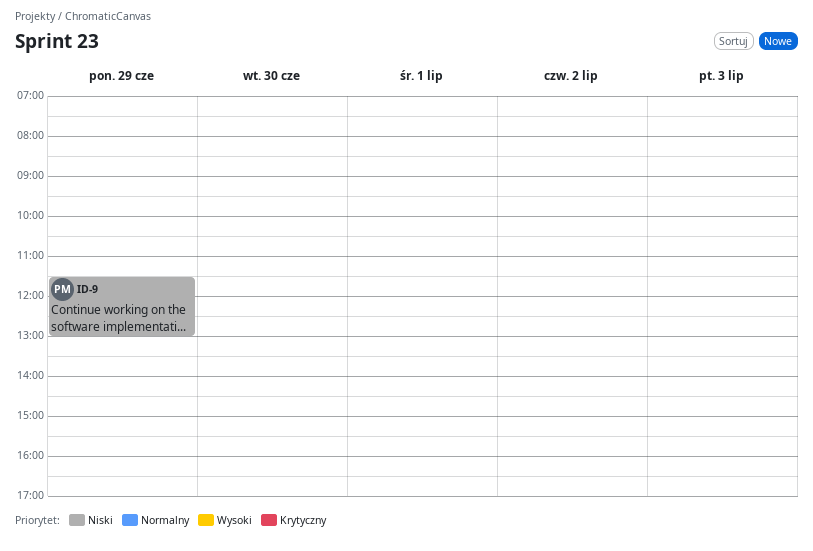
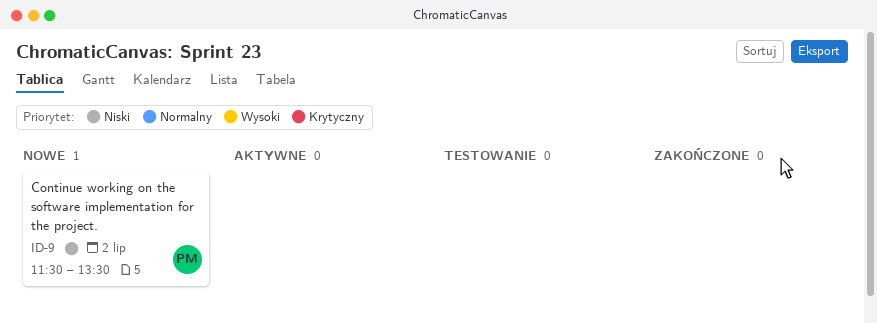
ID-9, day: Jun 29 -> Jul 2
ID-9, ends: 13:00 -> 13:30

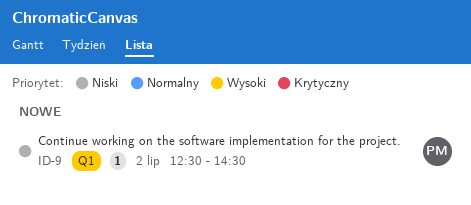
ID-9, begins: 11:30 -> 12:30
ID-9, ends: 13:30 -> 14:30

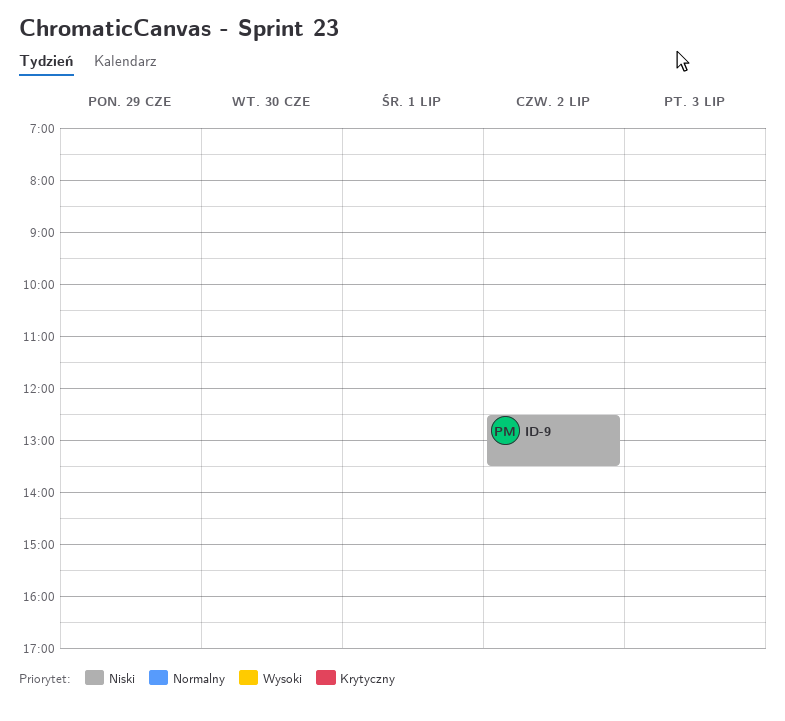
ID-9, ends: 14:30 -> 13:30

